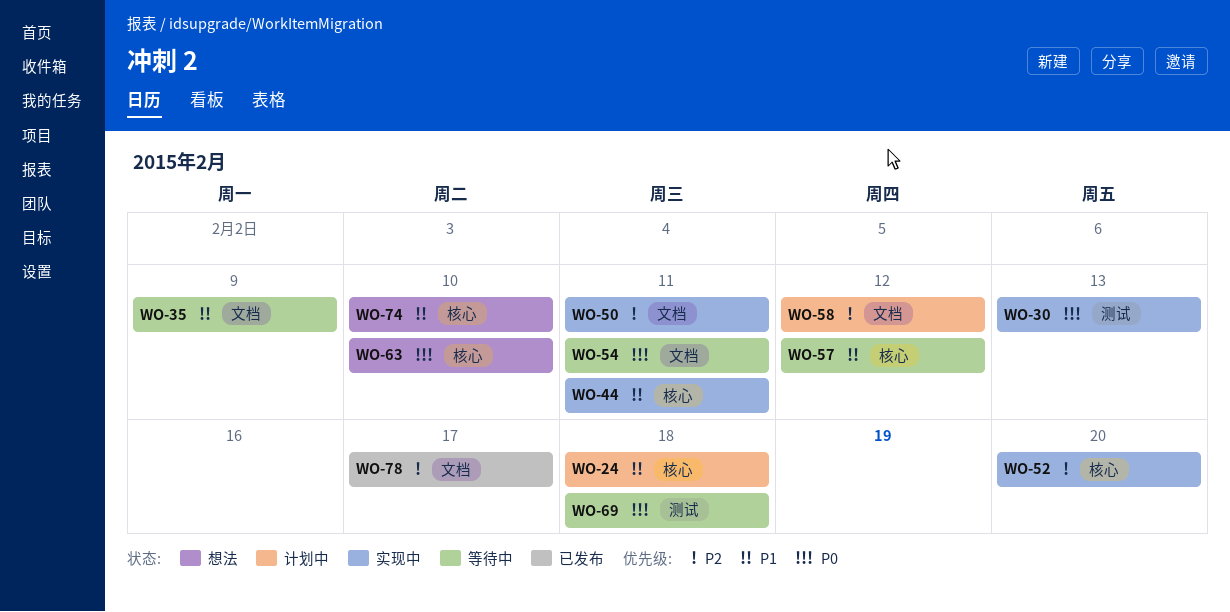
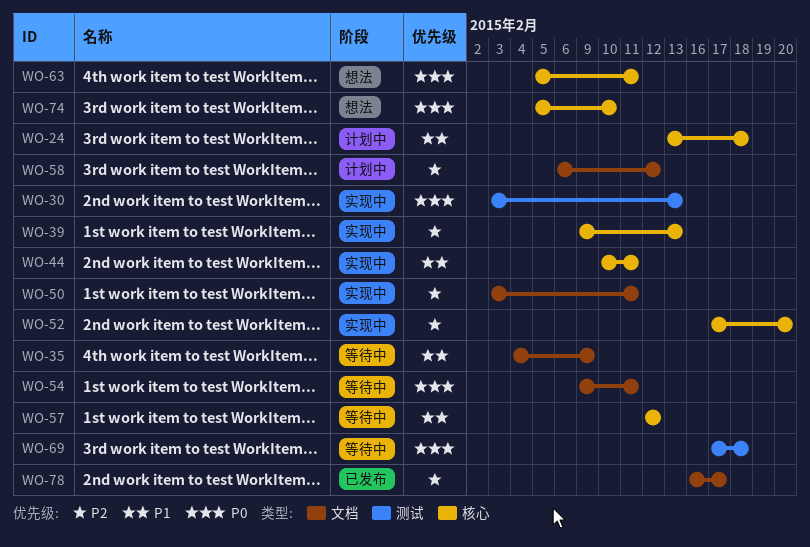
WO-39: none -> present
WO-63, due: Feb 10 -> Feb 11
WO-74, priority: P1 -> P0

